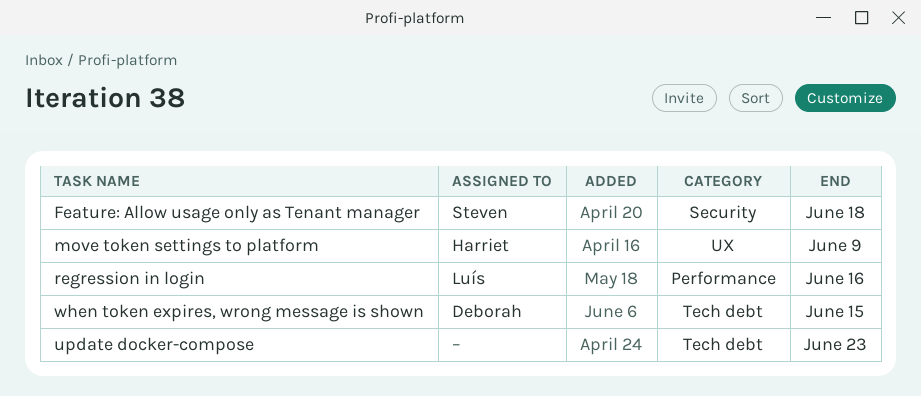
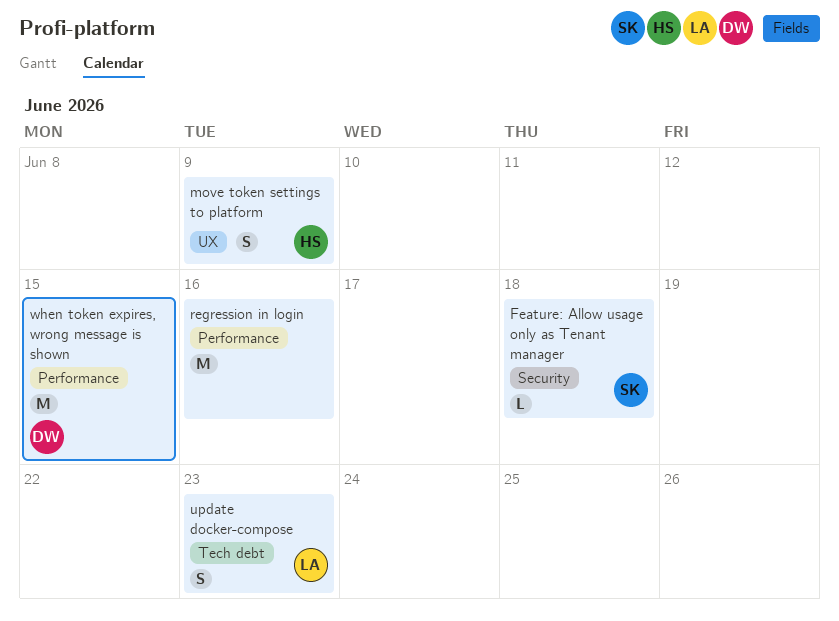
regression in login, owner: Luís -> none
update docker-compose, owner: none -> Luís
when token expires, wrong message is shown, label: Tech debt -> Performance

